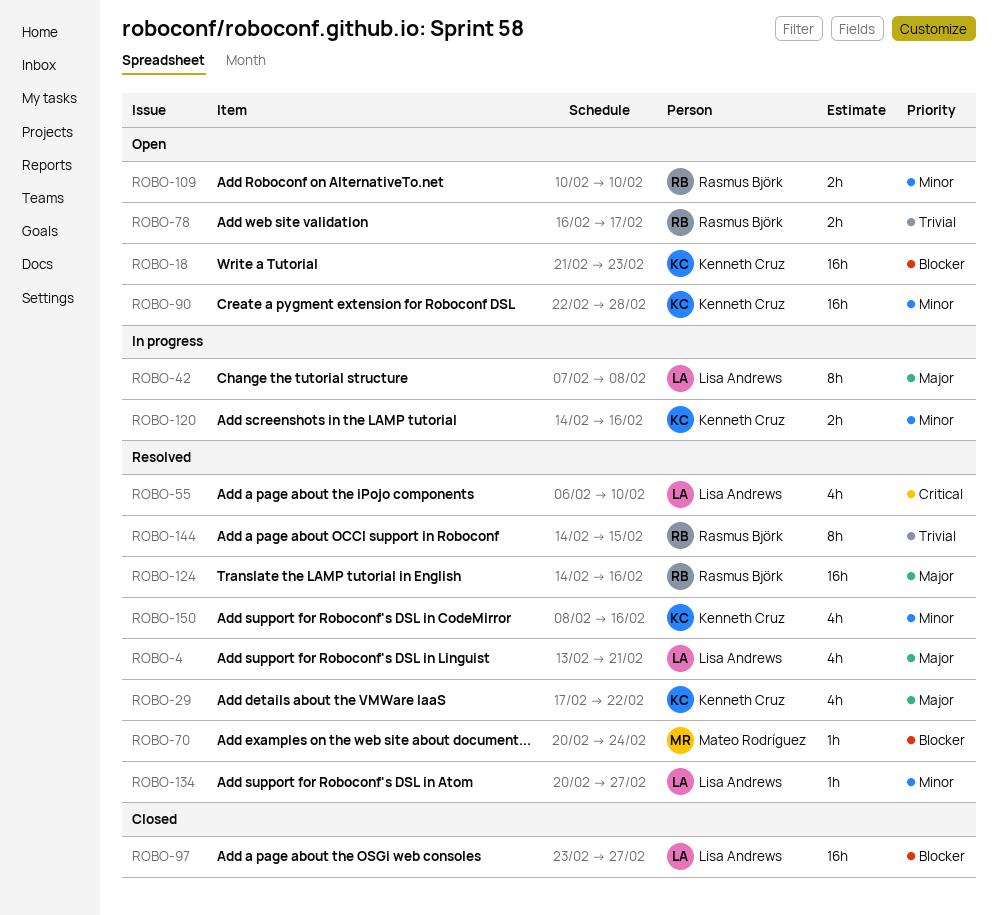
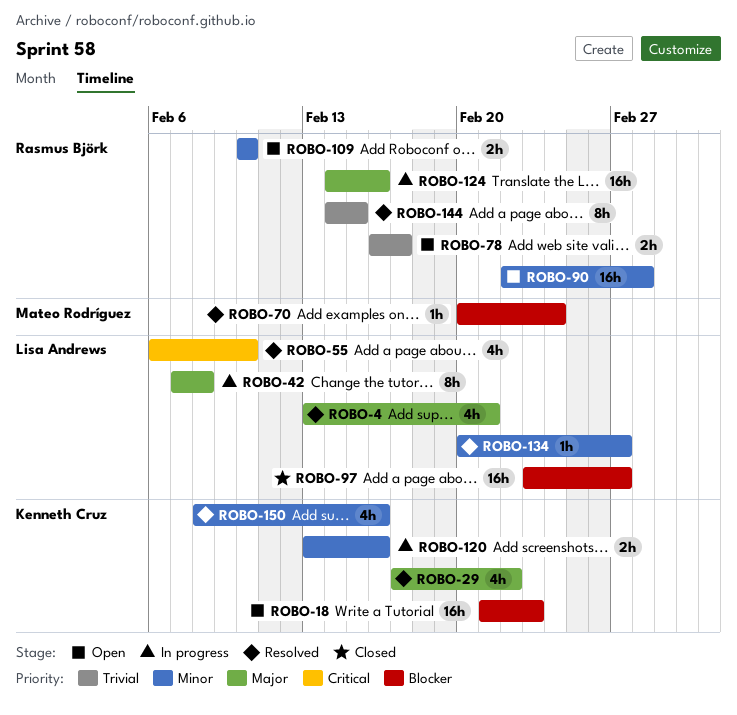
ROBO-90, owner: Kenneth Cruz -> Rasmus Björk
ROBO-120, start: Feb 14 -> Feb 13
ROBO-124, status: Resolved -> In progress

